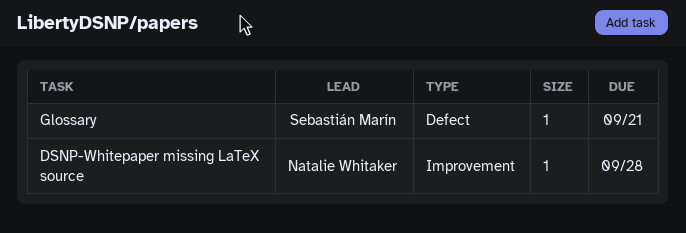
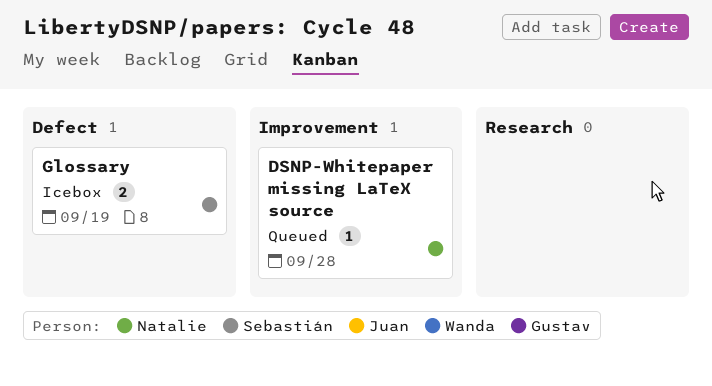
Glossary, estimate: 1 -> 2
Glossary, due: Sep 21 -> Sep 19

